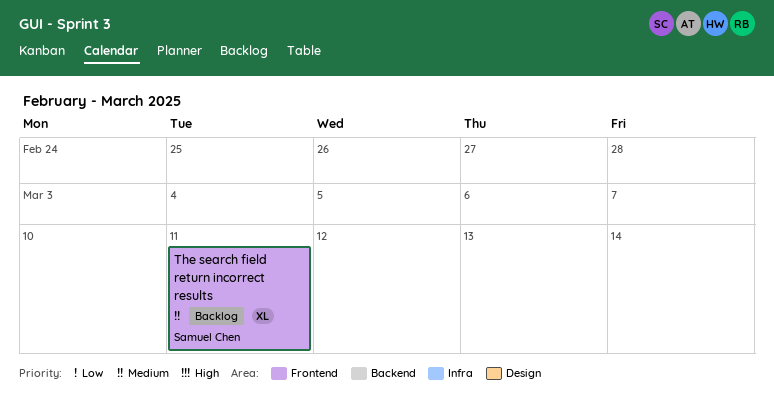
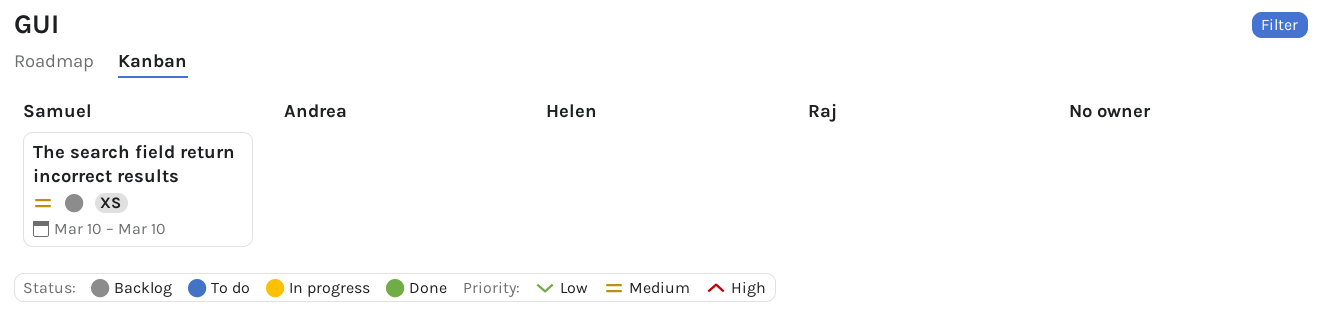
The search field return incorrect results, estimate: XL -> XS
The search field return incorrect results, due: Mar 11 -> Mar 10

